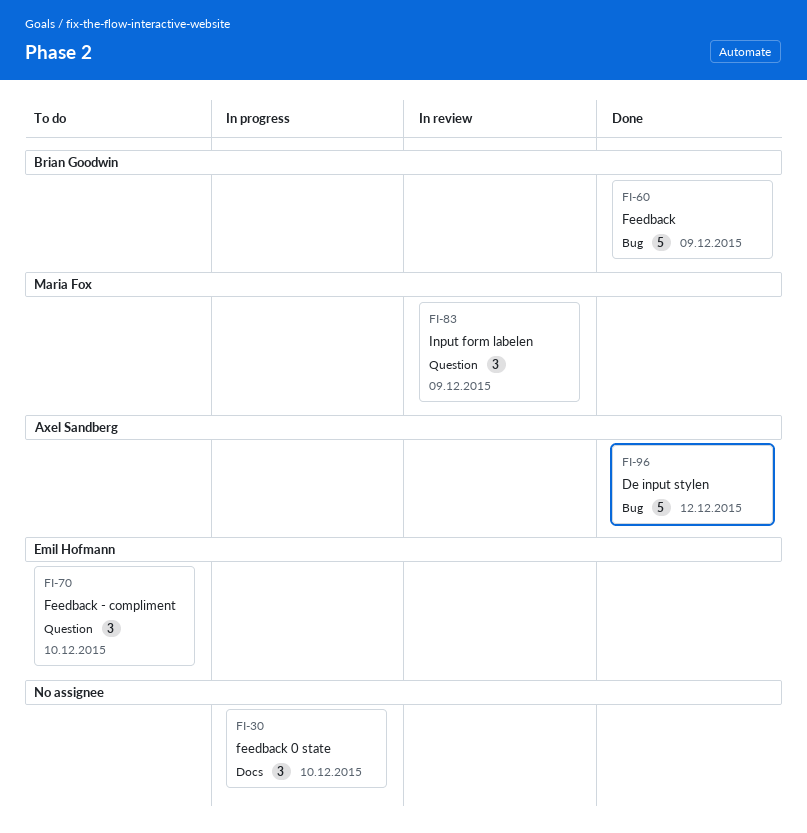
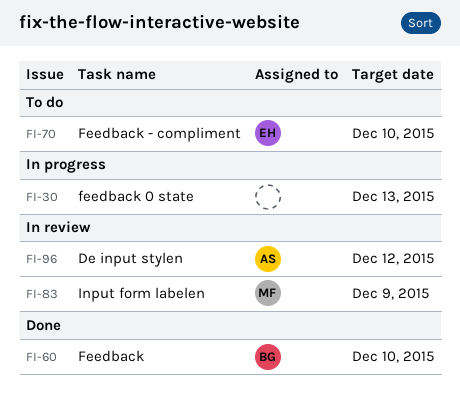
FI-30, due: Dec 10 -> Dec 13
FI-60, due: Dec 9 -> Dec 10
FI-96, status: Done -> In review

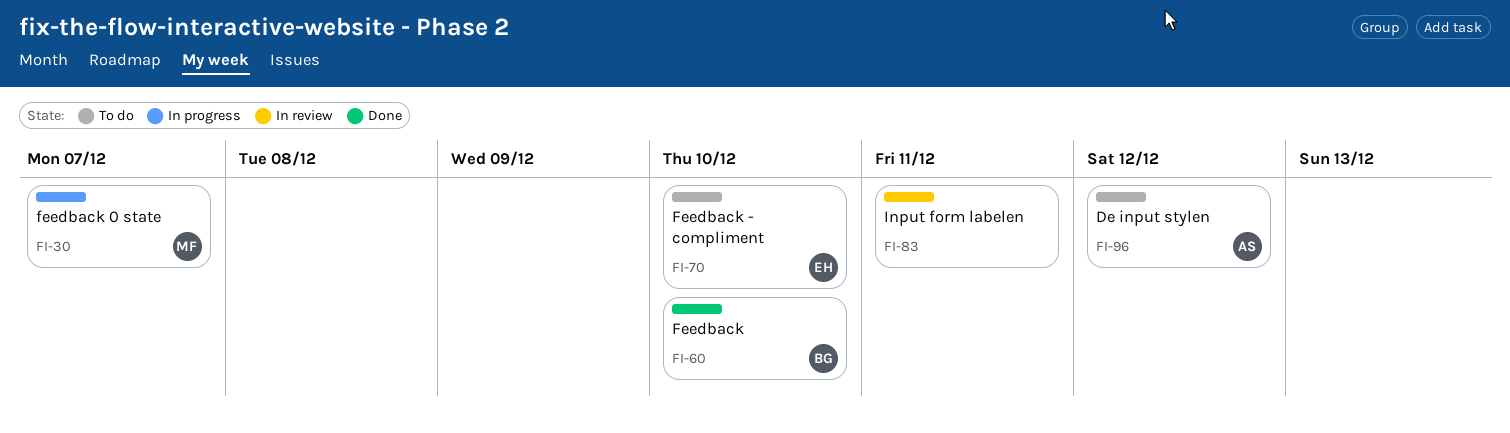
FI-30, owner: none -> MF
FI-30, due: Dec 13 -> Dec 7
FI-83, owner: MF -> none
FI-83, due: Dec 9 -> Dec 11
FI-96, status: In review -> To do

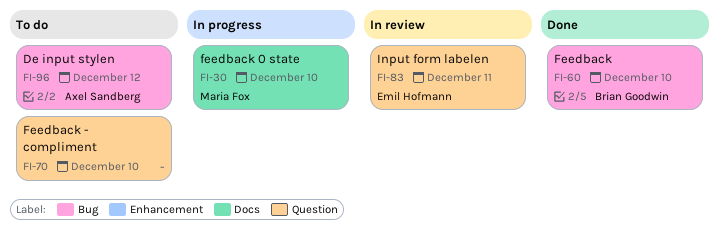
FI-30, due: Dec 7 -> Dec 10
FI-70, owner: Emil Hofmann -> none
FI-83, owner: none -> Emil Hofmann

